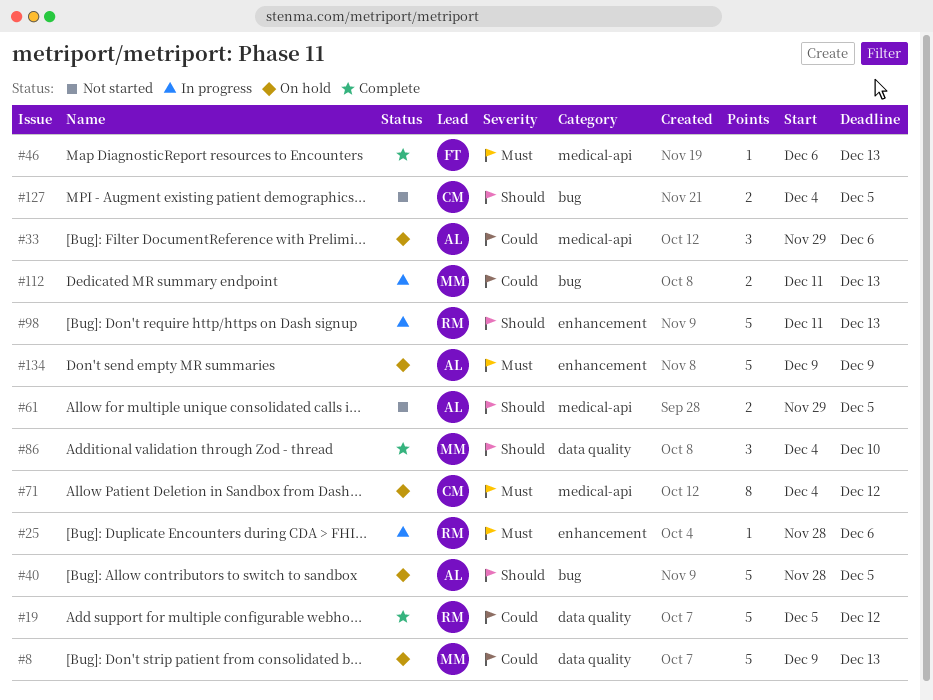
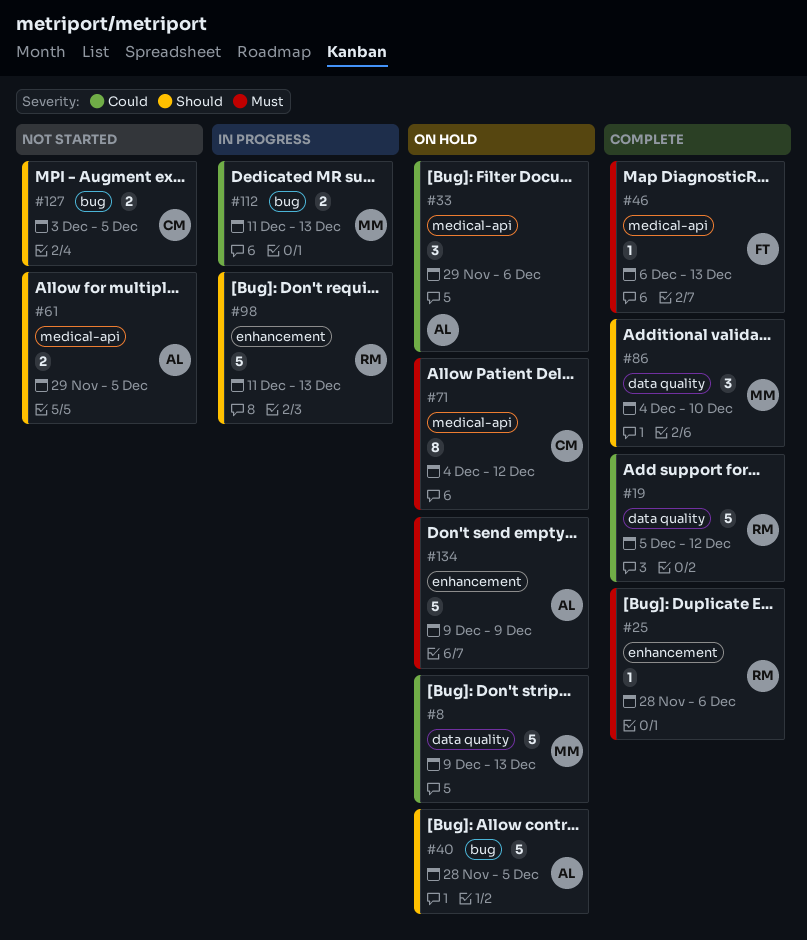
#25, status: In progress -> Complete
#127, start: Dec 4 -> Dec 3

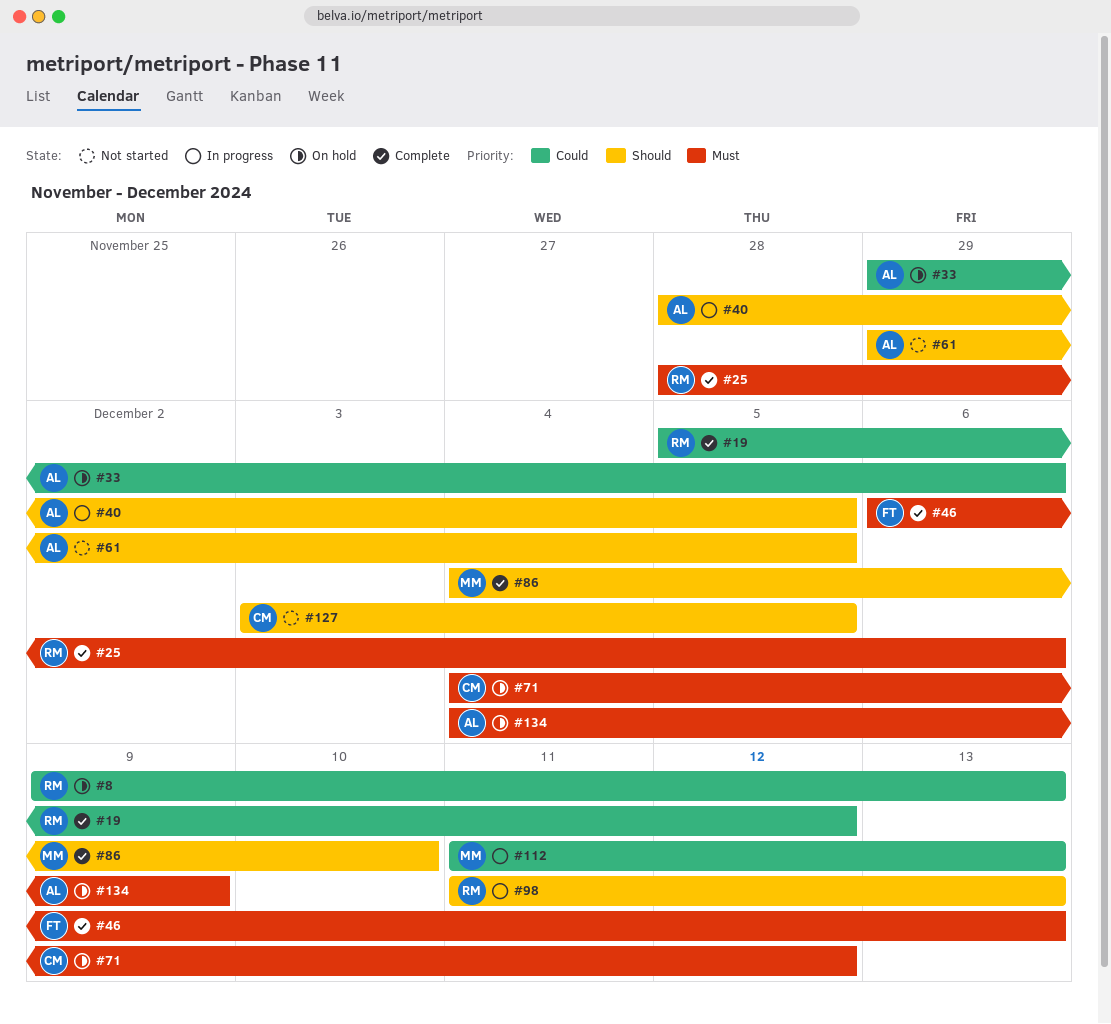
#8, owner: MM -> RM
#40, status: On hold -> In progress
#134, start: Dec 9 -> Dec 4

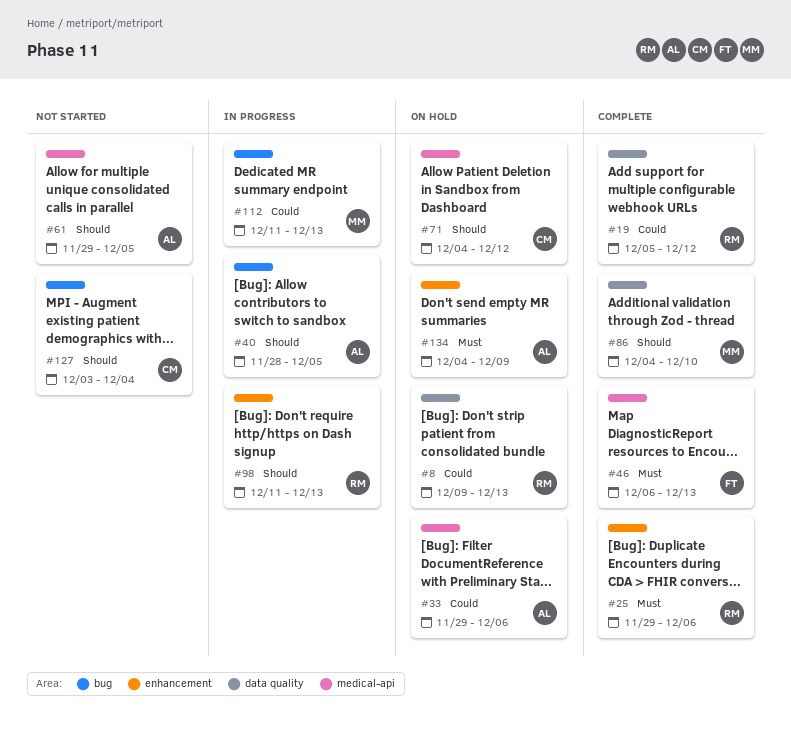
#25, start: Nov 28 -> Nov 29
#71, priority: Must -> Should
#127, due: Dec 5 -> Dec 4

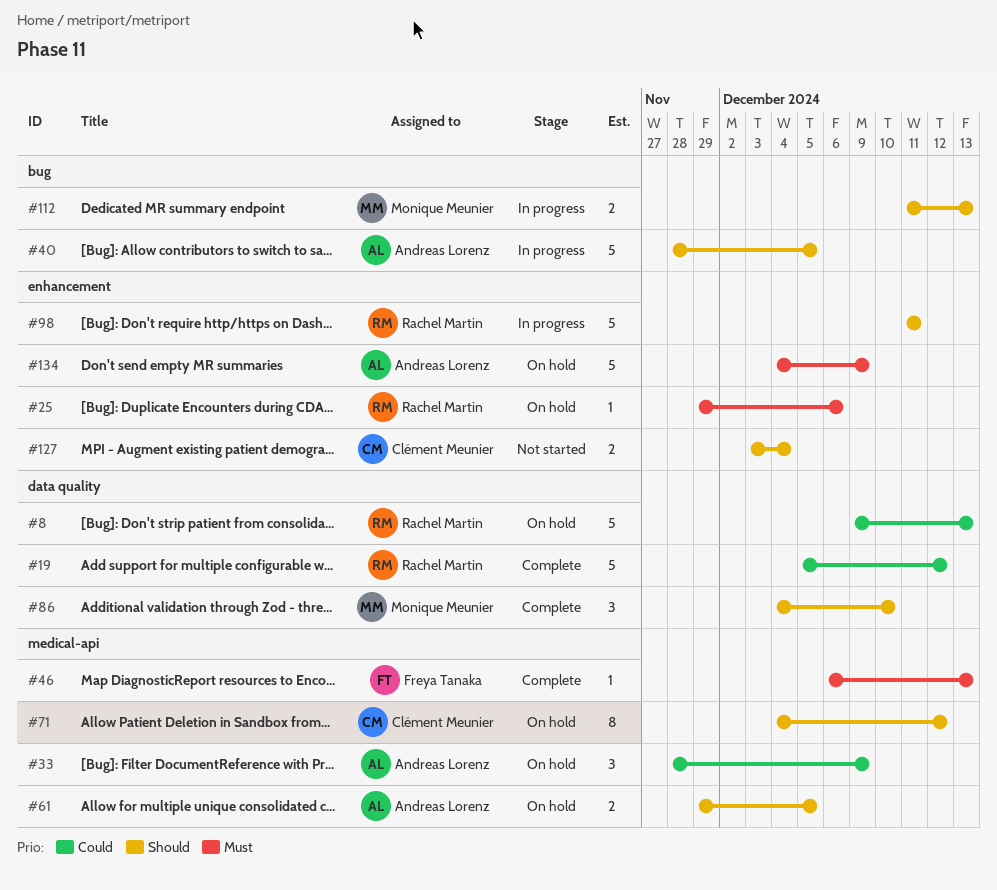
#25, status: Complete -> On hold
#33, start: Nov 29 -> Nov 28
#33, due: Dec 6 -> Dec 9
#61, status: Not started -> On hold
#98, due: Dec 13 -> Dec 11
#112, priority: Could -> Should
#127, label: bug -> enhancement

